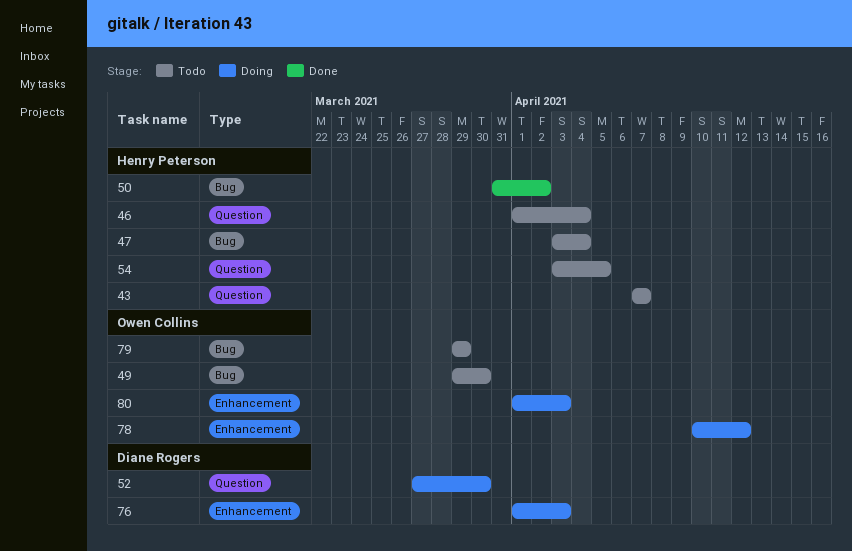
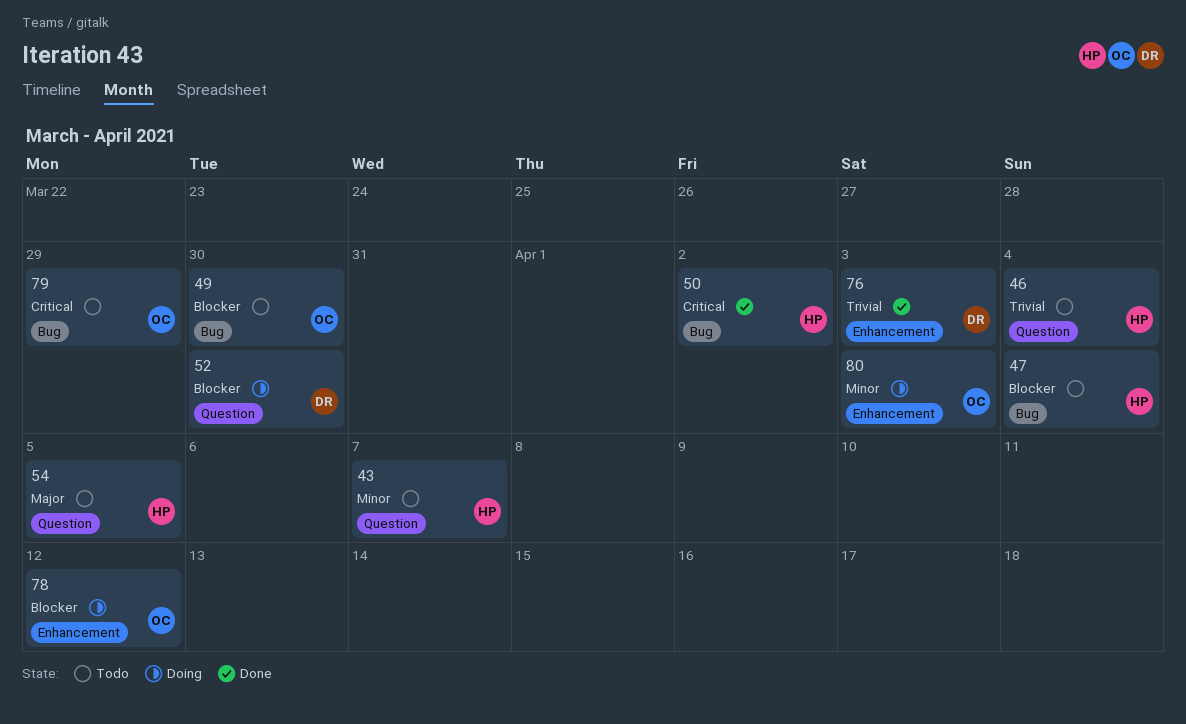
76, status: Doing -> Done

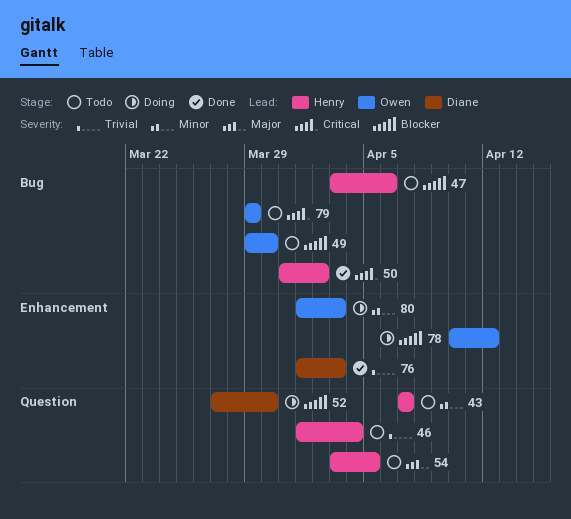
47, due: Apr 4 -> Apr 6

